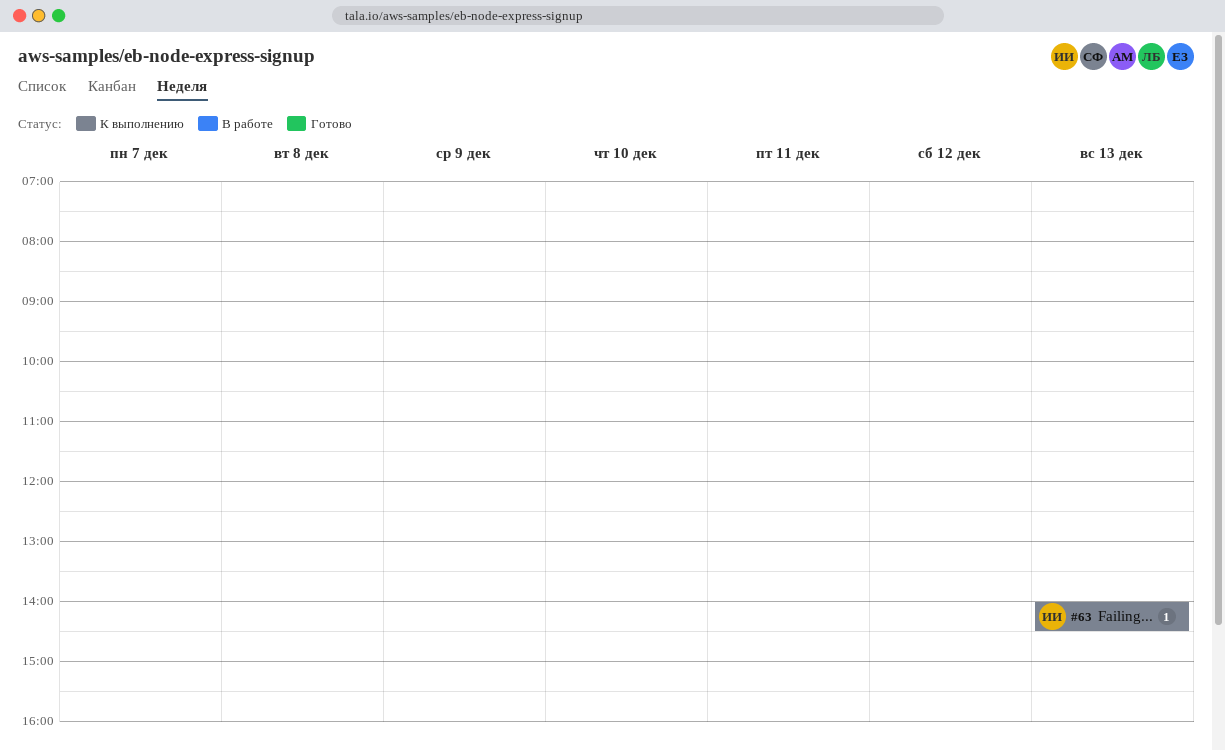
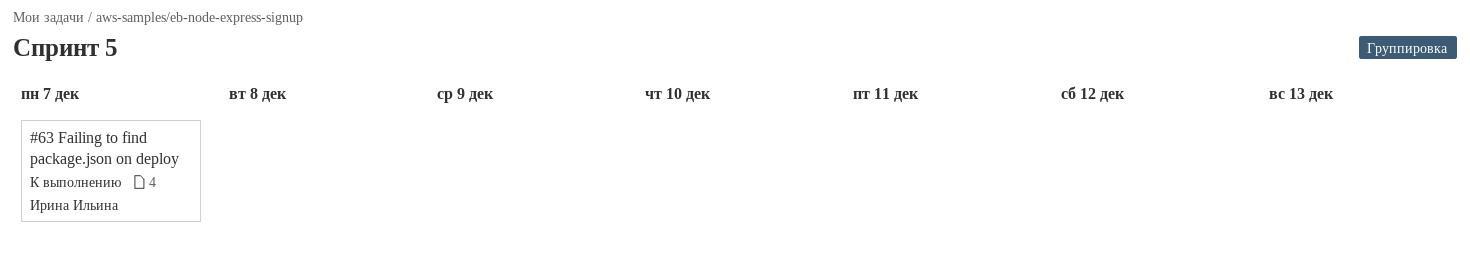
#63, day: Dec 13 -> Dec 7

